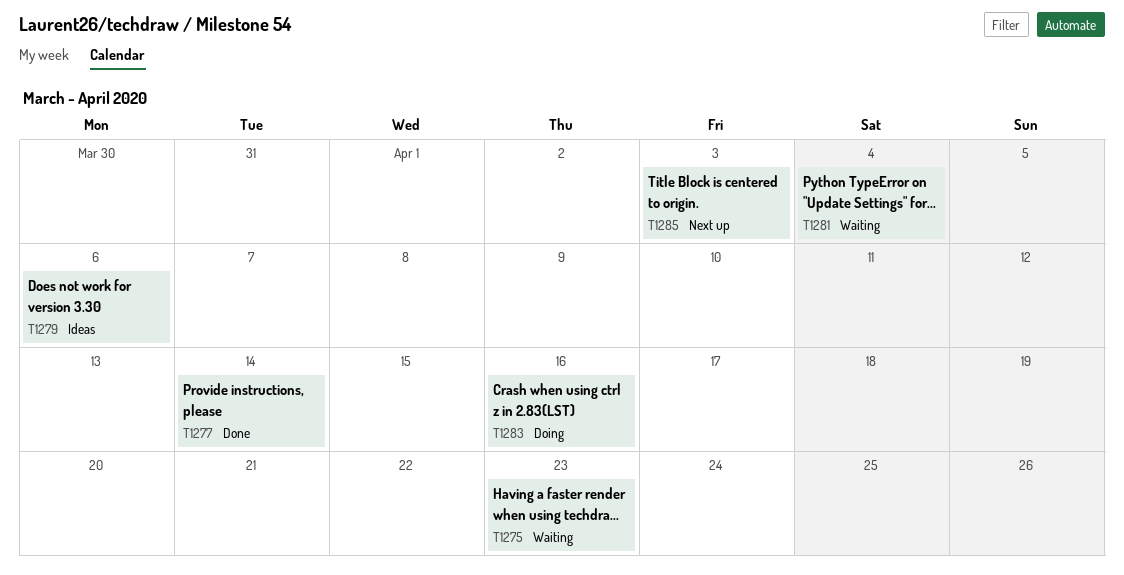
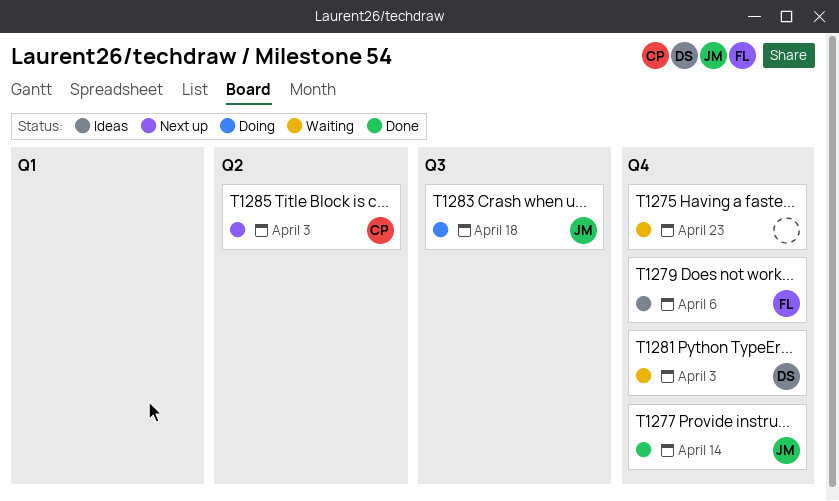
T1281, due: Apr 4 -> Apr 3
T1283, due: Apr 16 -> Apr 18

